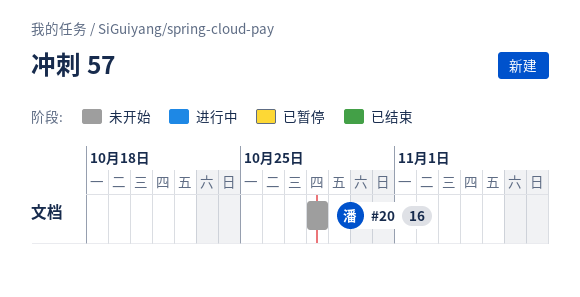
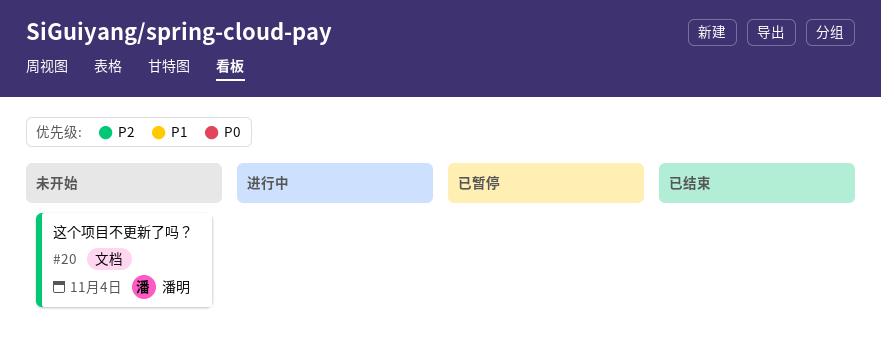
#20, due: Oct 28 -> Nov 4

